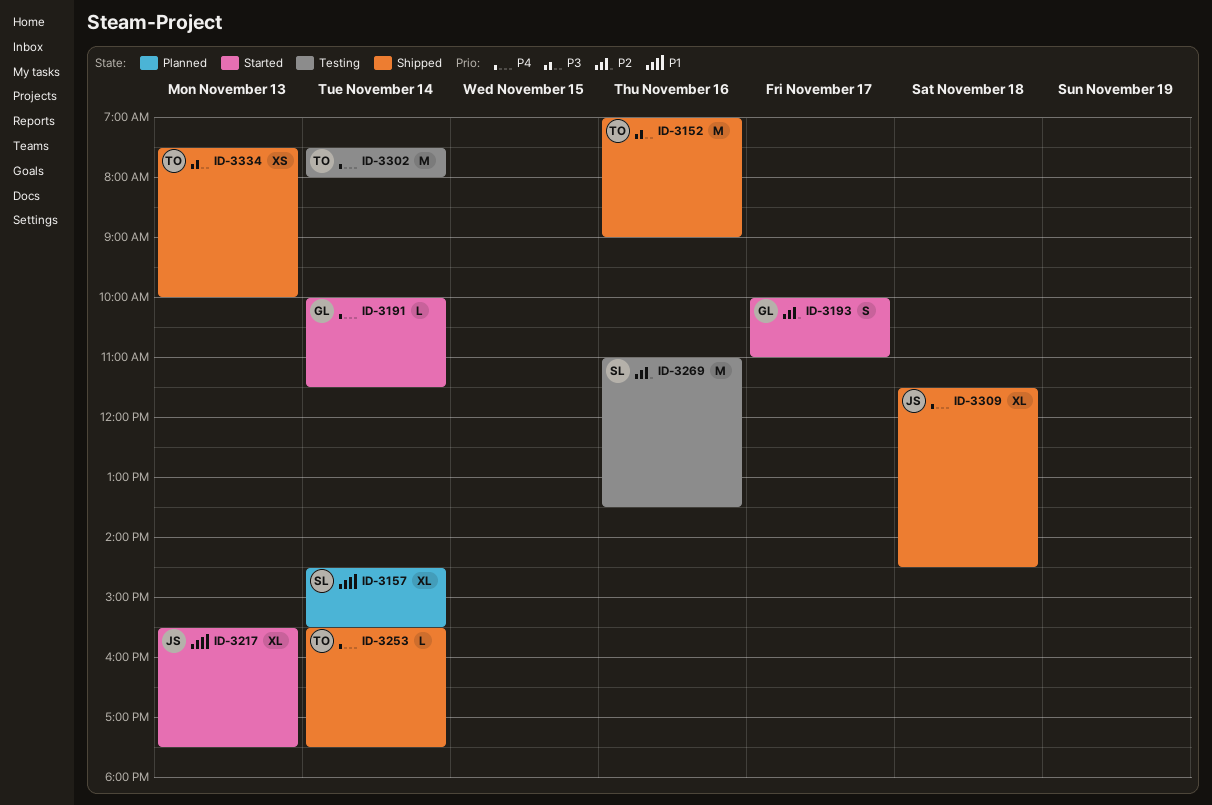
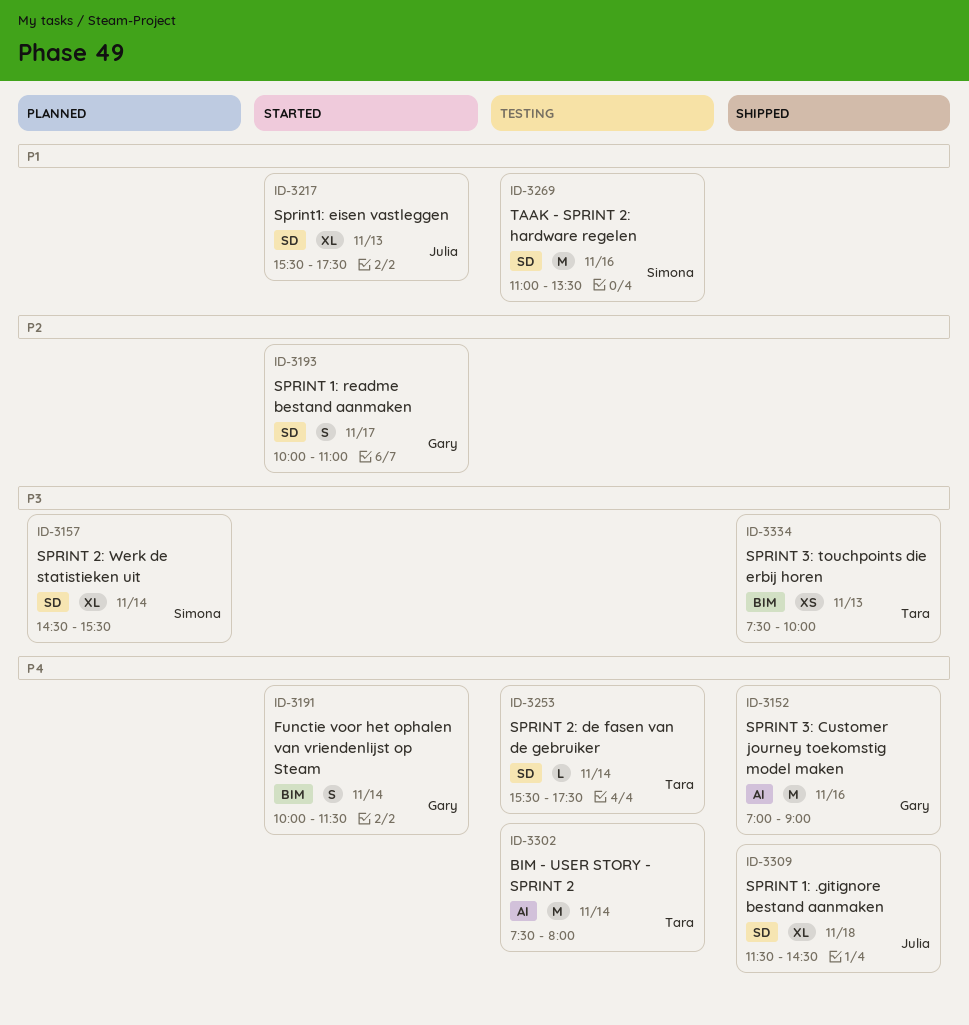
ID-3152, owner: Tara -> Gary
ID-3152, priority: P3 -> P4
ID-3157, priority: P1 -> P3
ID-3191, estimate: L -> S
ID-3253, status: Shipped -> Testing
ID-3269, priority: P2 -> P1

